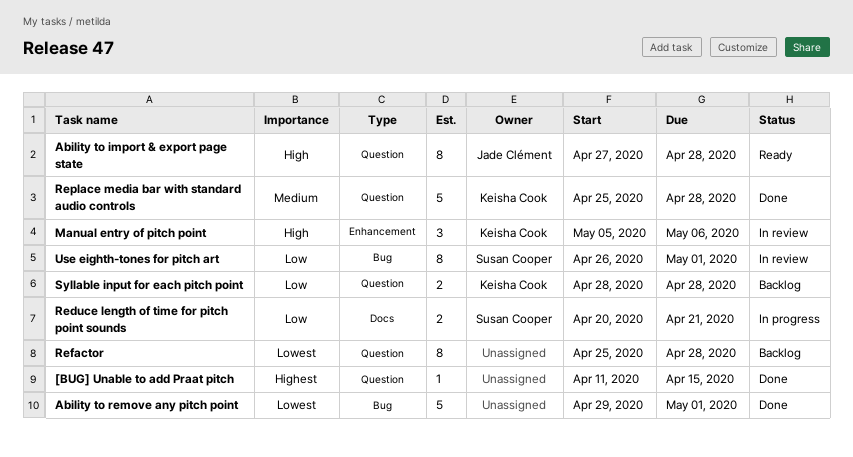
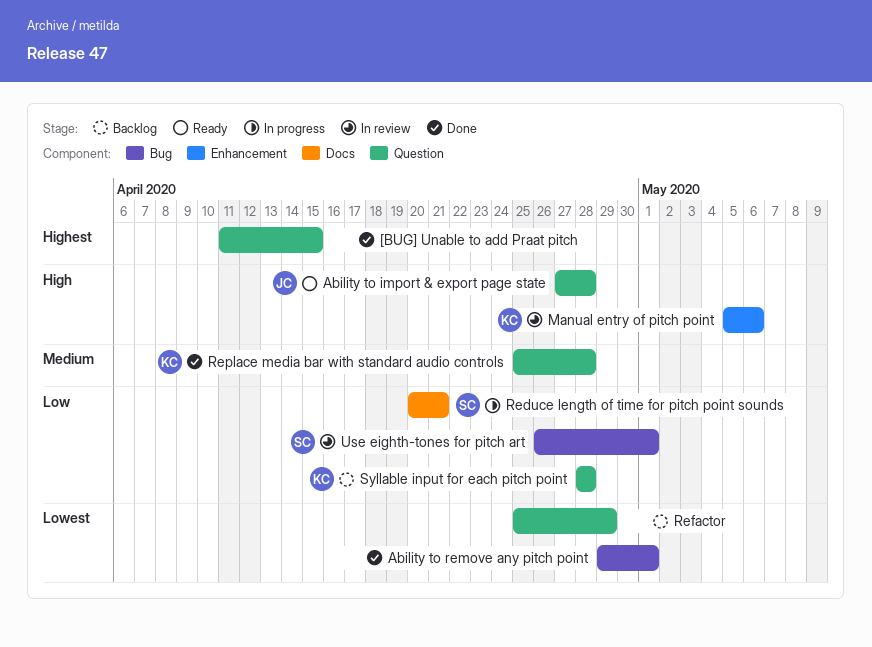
Refactor, due: Apr 28 -> Apr 29

